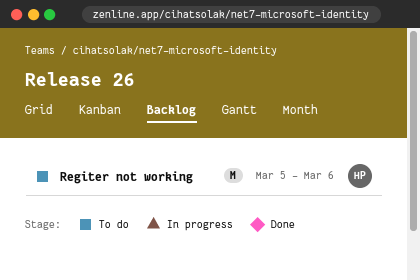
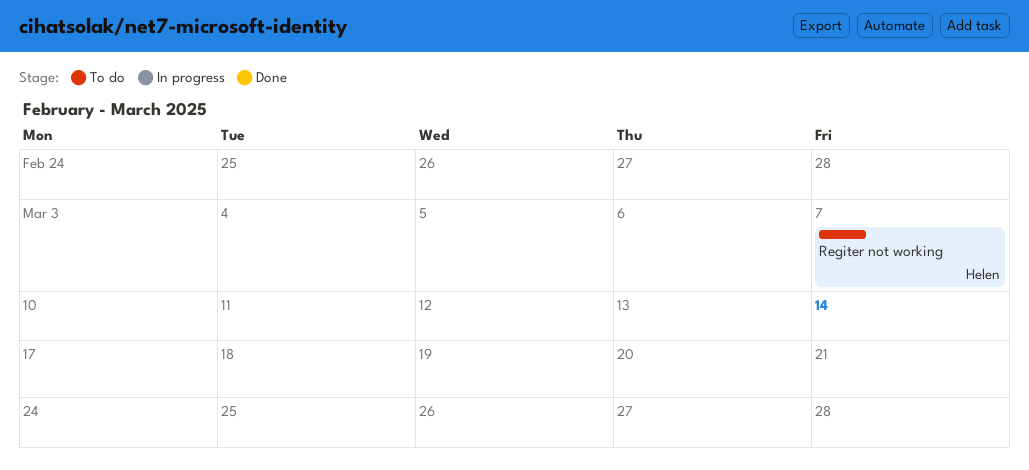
Regiter not working, due: Mar 6 -> Mar 7

